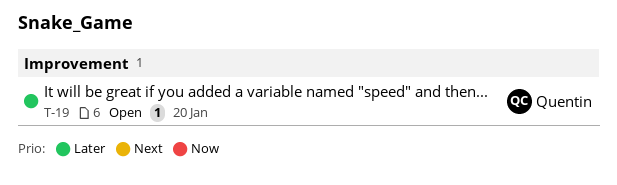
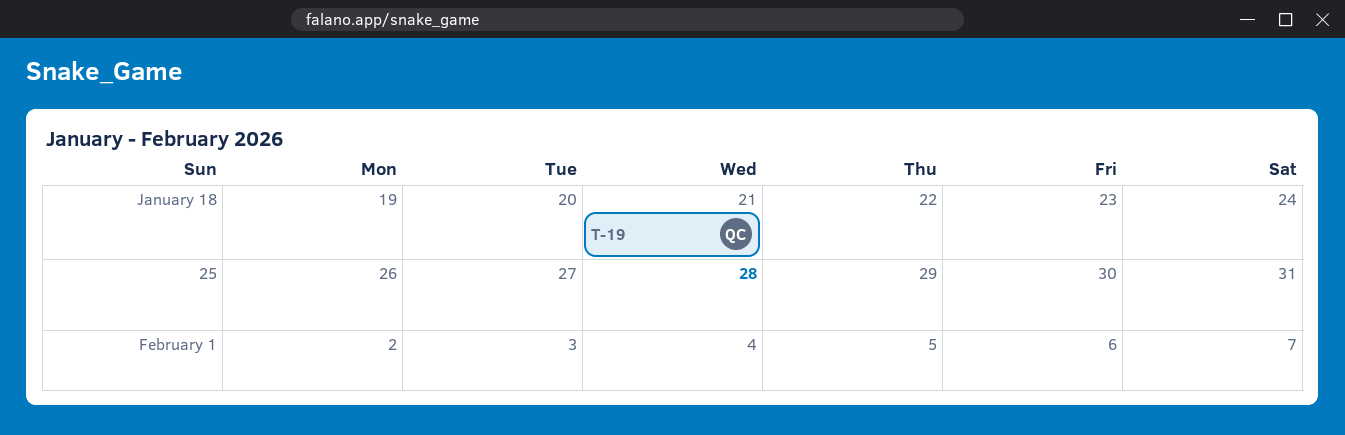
T-19, due: Jan 20 -> Jan 21

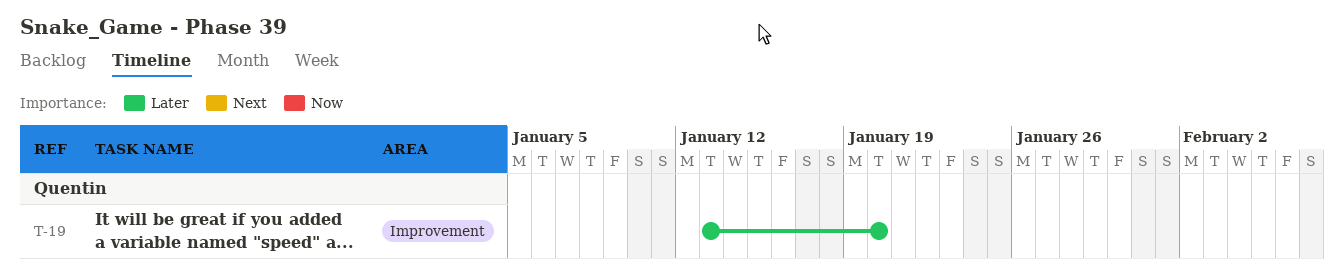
T-19, due: Jan 21 -> Jan 20

